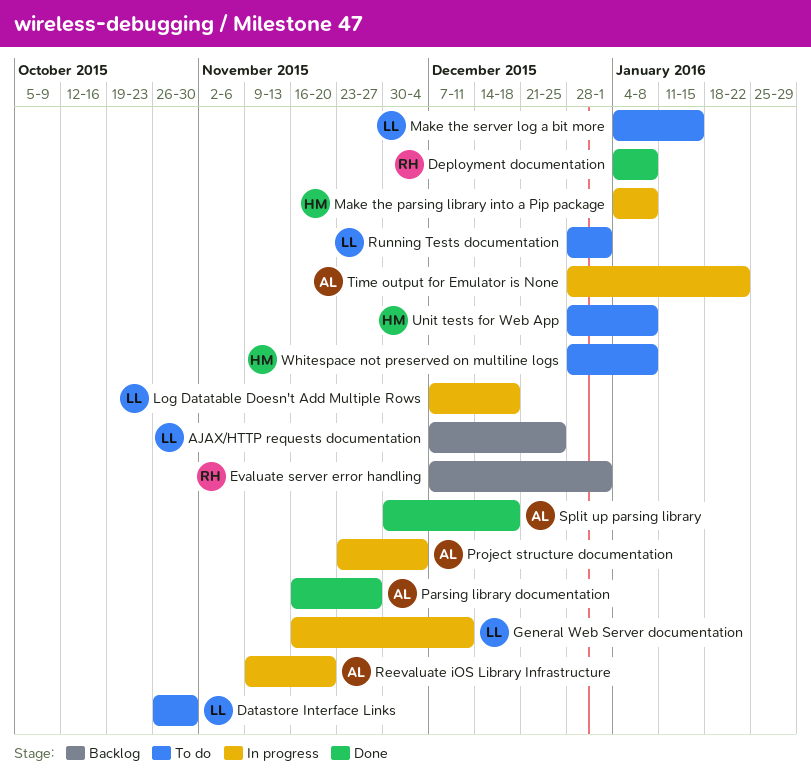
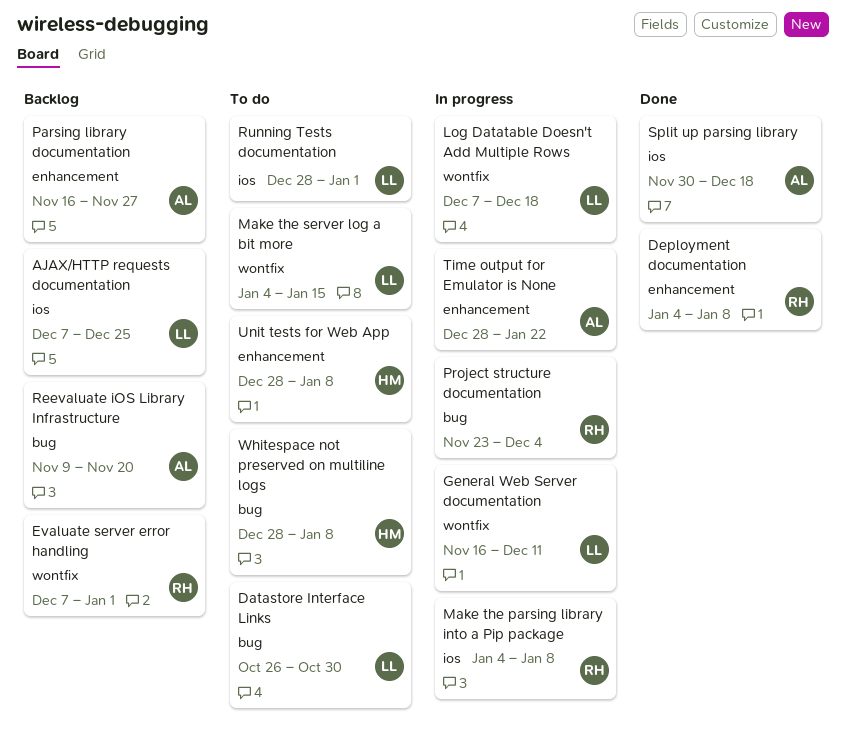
Make the parsing library into a Pip package, owner: HM -> RH
Parsing library documentation, status: Done -> Backlog
Project structure documentation, owner: AL -> RH
Reevaluate iOS Library Infrastructure, status: In progress -> Backlog

